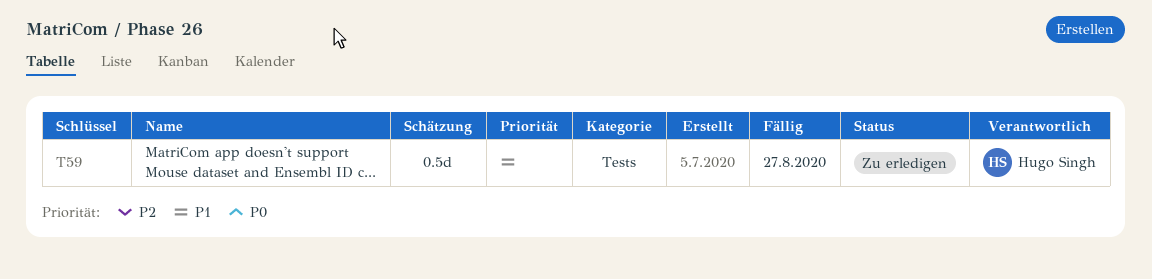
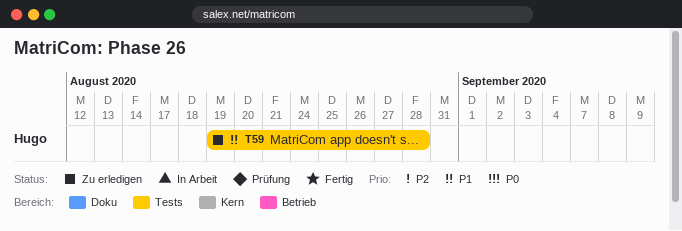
T59, due: Aug 27 -> Aug 28

